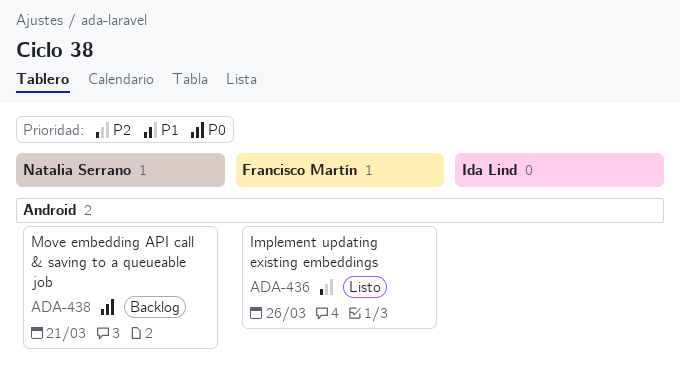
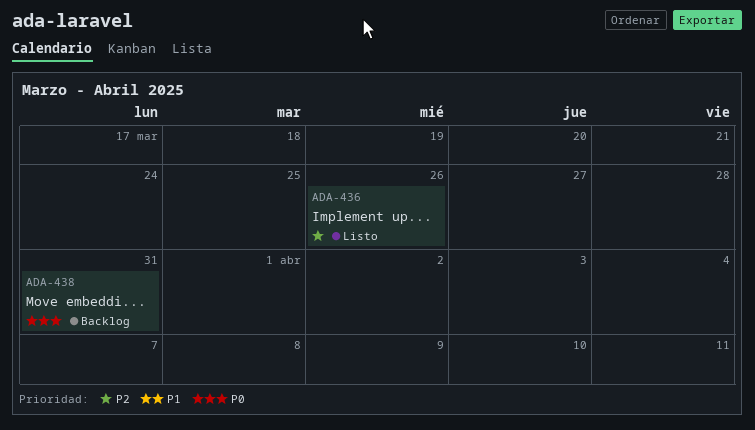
ADA-438, due: Mar 21 -> Mar 31

